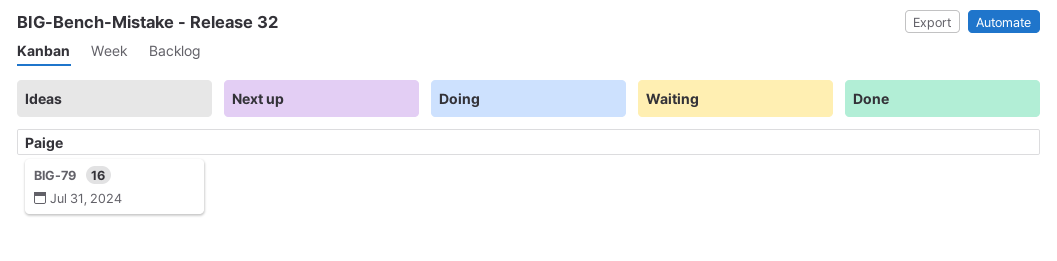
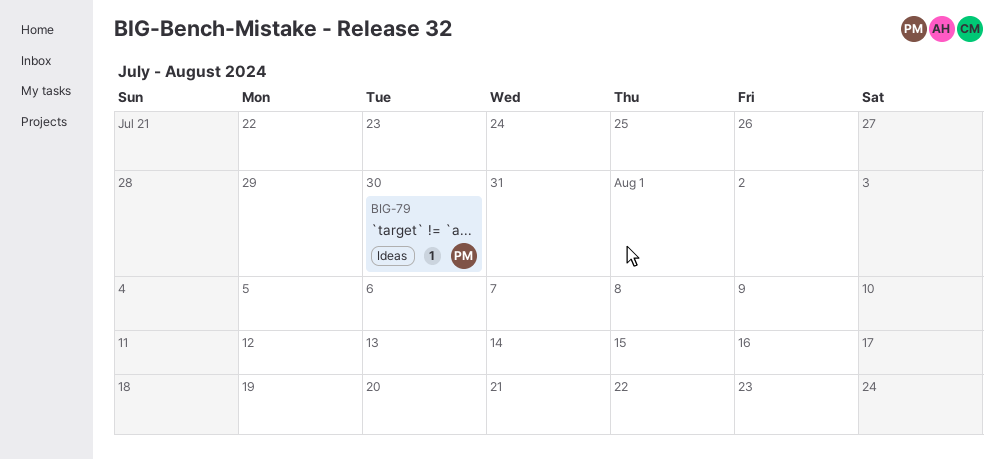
BIG-79, estimate: 16 -> 1
BIG-79, due: Jul 31 -> Jul 30

